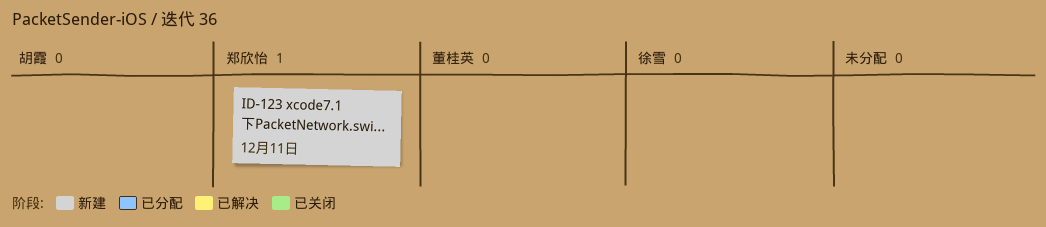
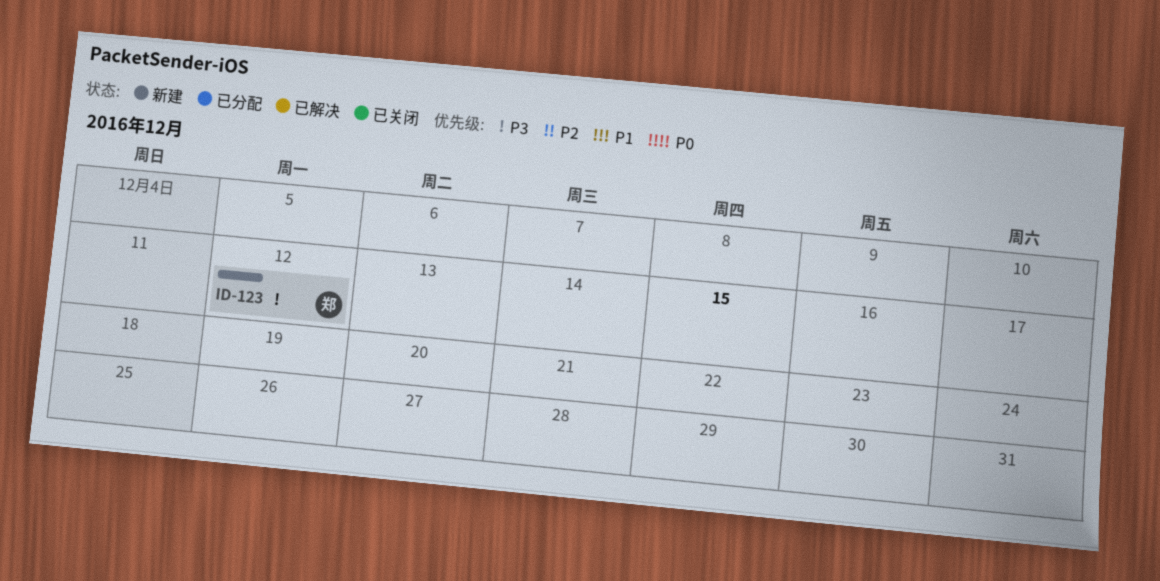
ID-123, due: Dec 11 -> Dec 12

